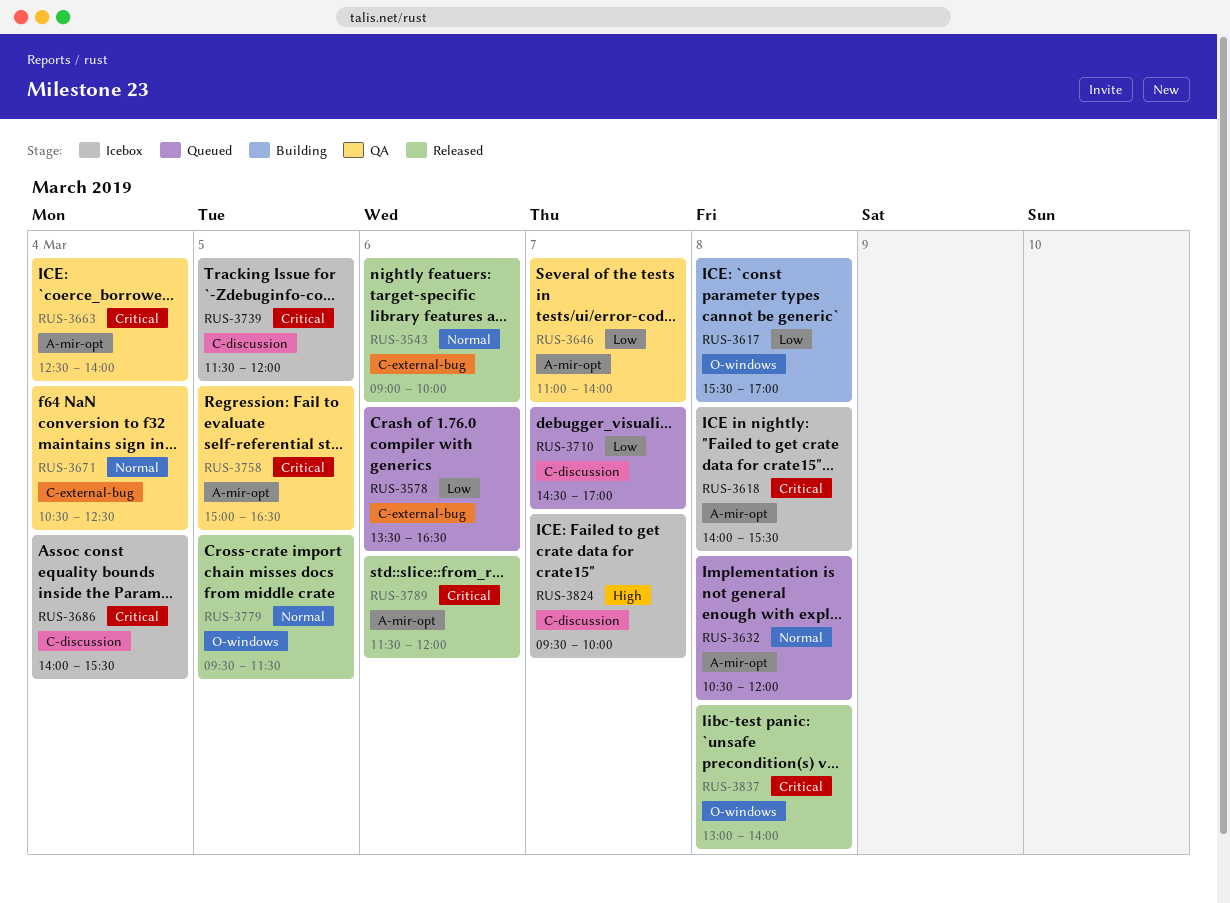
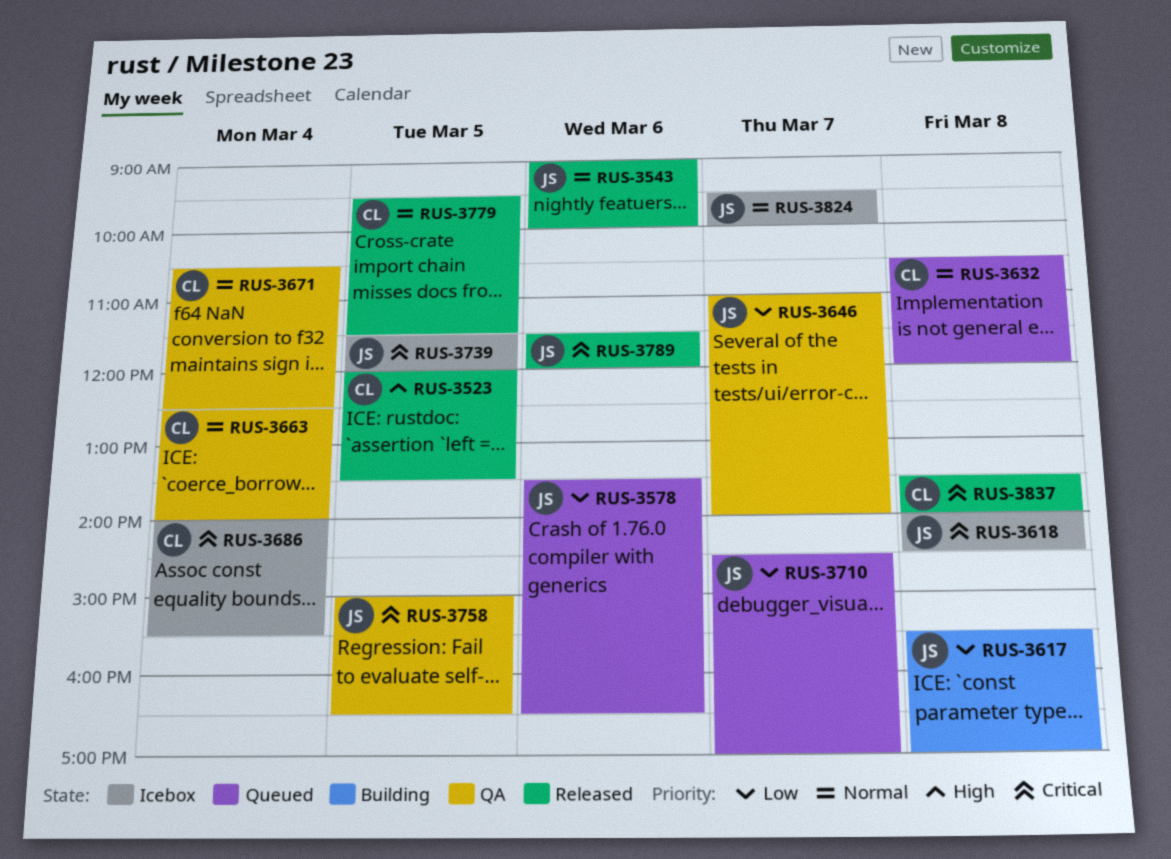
RUS-3523: none -> present
RUS-3618, ends: 15:30 -> 14:30
RUS-3663, priority: Critical -> Normal
RUS-3824, priority: High -> Normal
RUS-3837, begins: 13:00 -> 13:30

